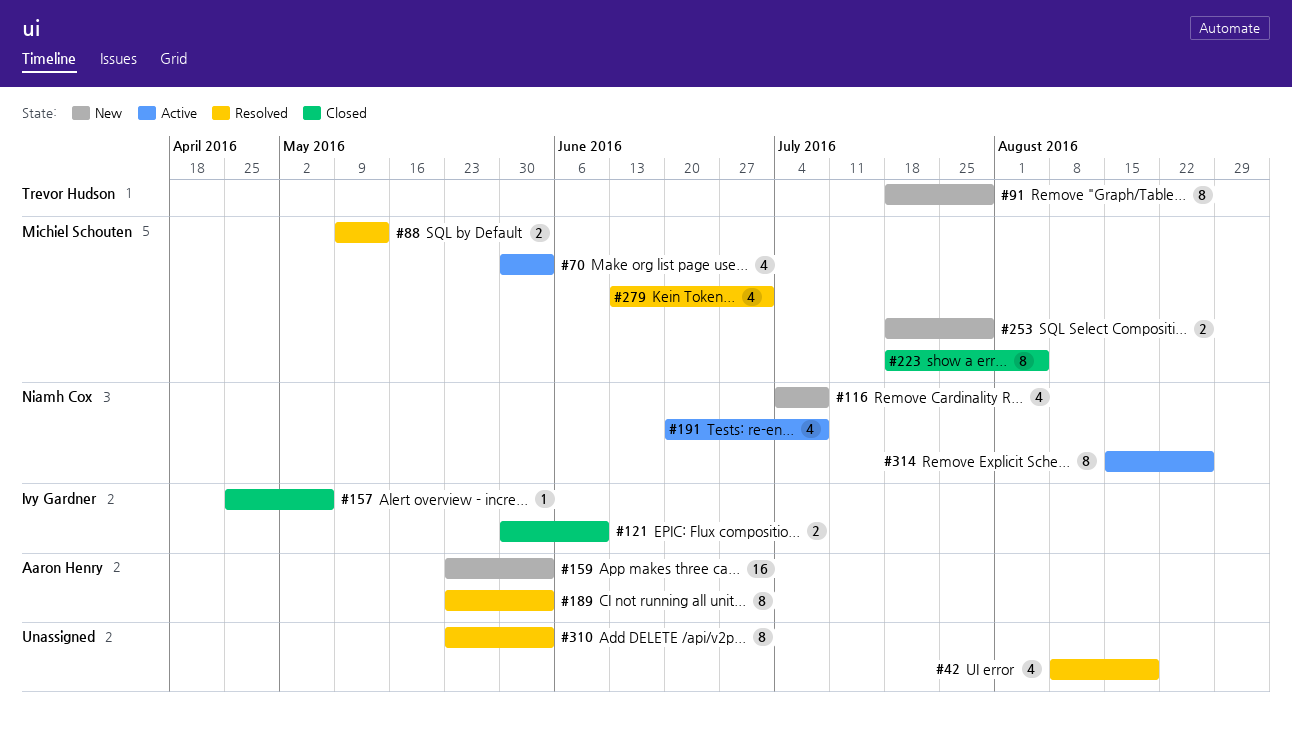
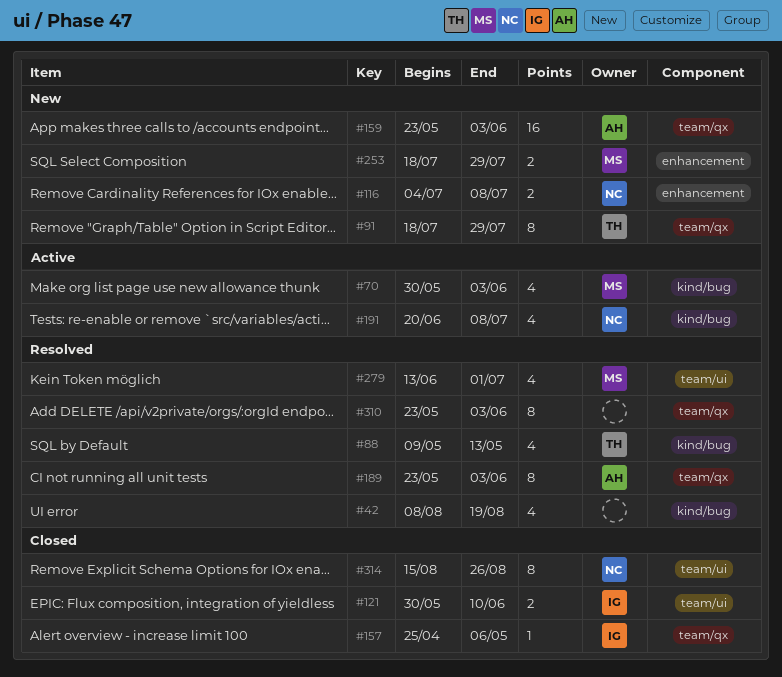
#88, owner: Michiel Schouten -> Trevor Hudson
#88, estimate: 2 -> 4
#116, estimate: 4 -> 2
#223: present -> none
#314, status: Active -> Closed

